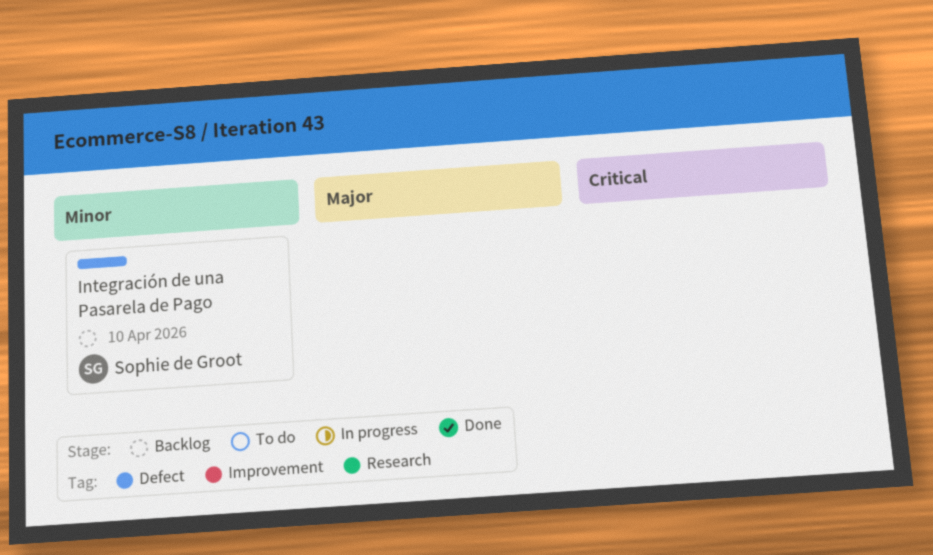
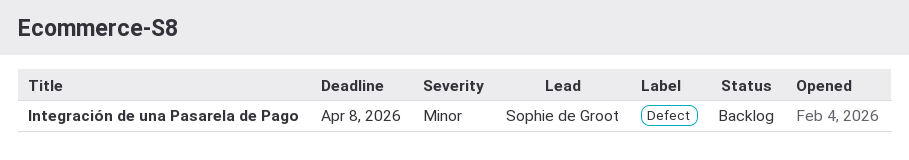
Integración de una Pasarela de Pago, due: Apr 10 -> Apr 8

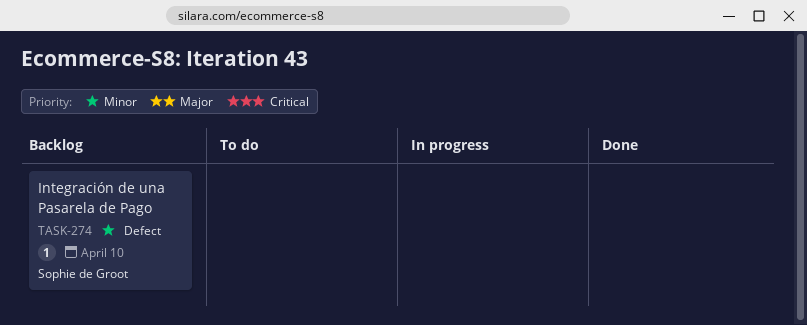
Integración de una Pasarela de Pago, due: Apr 8 -> Apr 10

